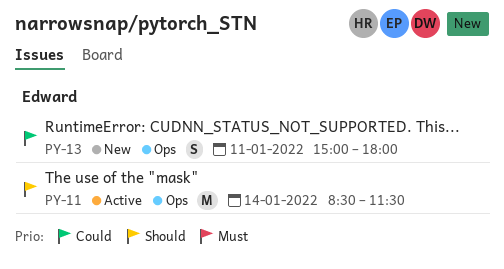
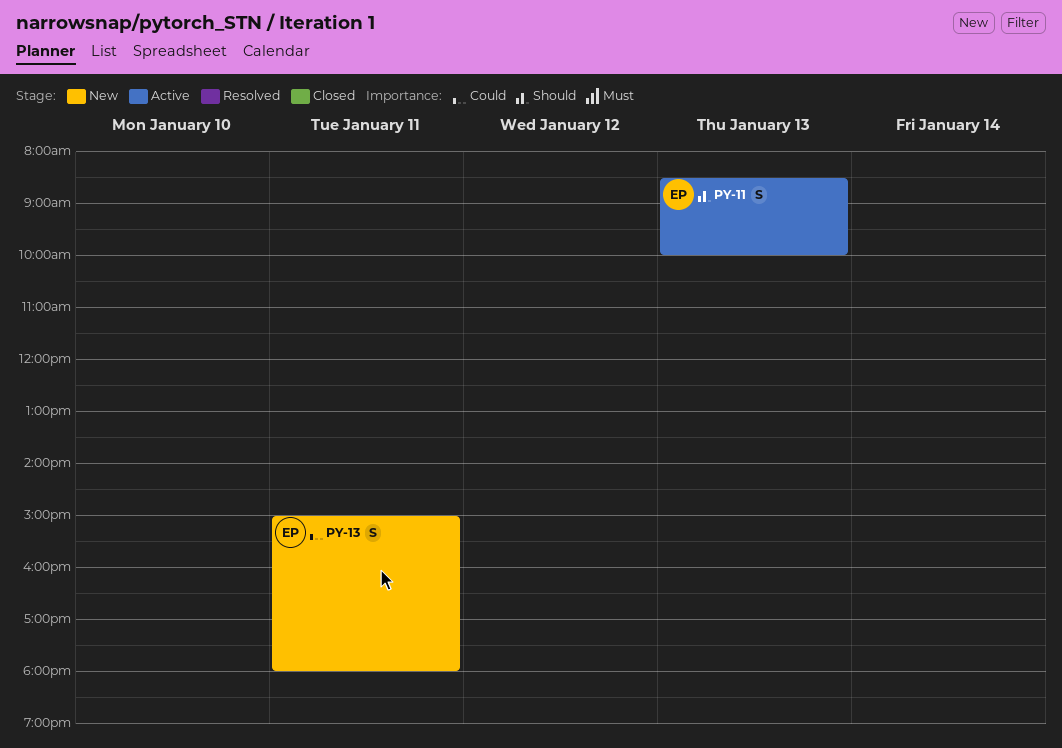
PY-11, estimate: M -> S
PY-11, day: Jan 14 -> Jan 13
PY-11, ends: 11:30 -> 10:00

